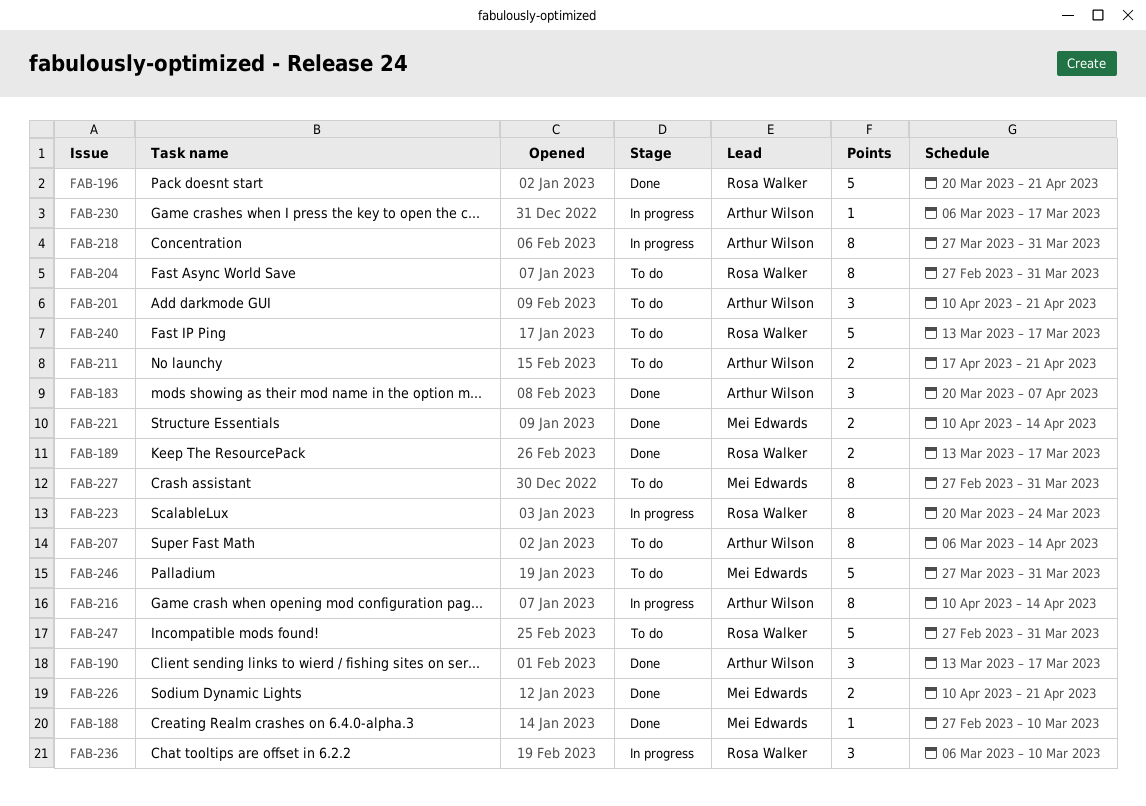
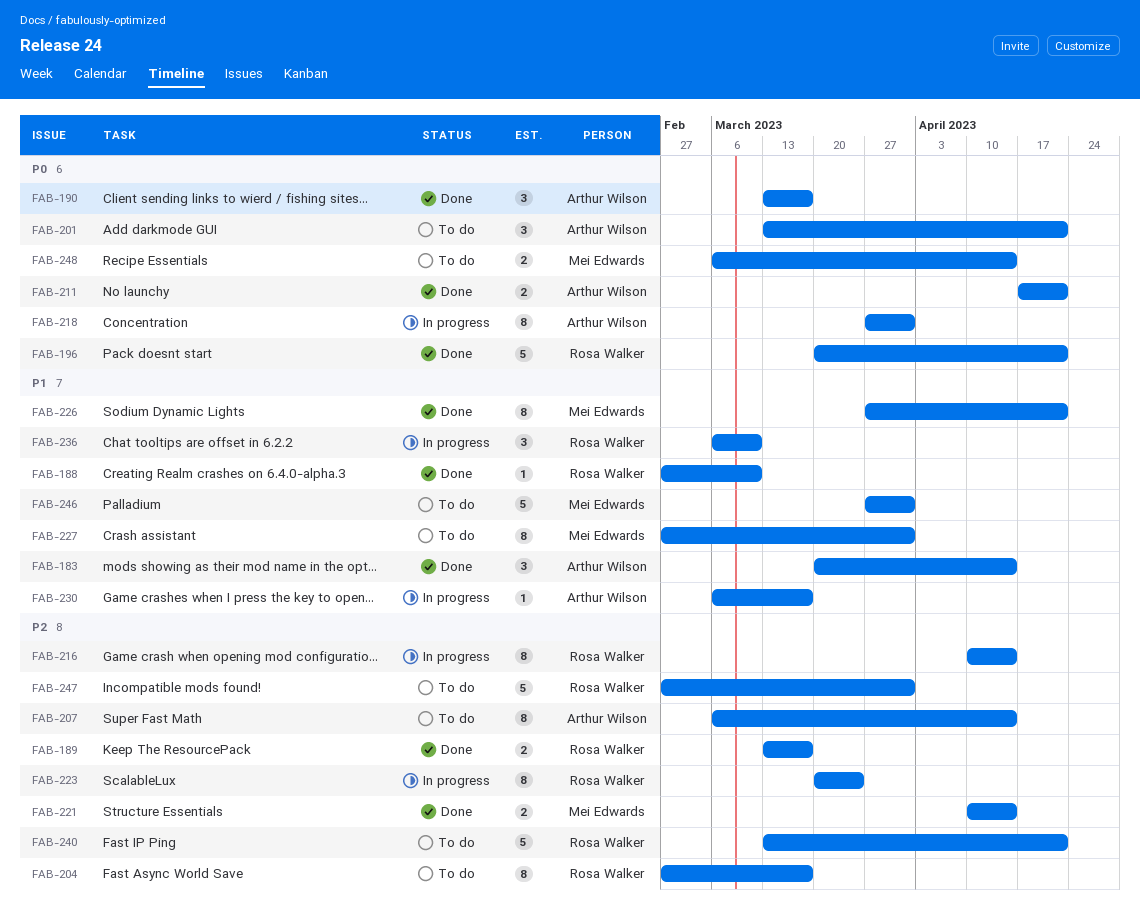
FAB-183, due: Apr 7 -> Apr 14
FAB-188, owner: Mei Edwards -> Rosa Walker
FAB-201, start: Apr 10 -> Mar 13
FAB-204, due: Mar 31 -> Mar 17
FAB-211, status: To do -> Done
FAB-216, owner: Arthur Wilson -> Rosa Walker
FAB-226, estimate: 2 -> 8
FAB-226, start: Apr 10 -> Mar 27
FAB-240, due: Mar 17 -> Apr 21
FAB-248: none -> present

